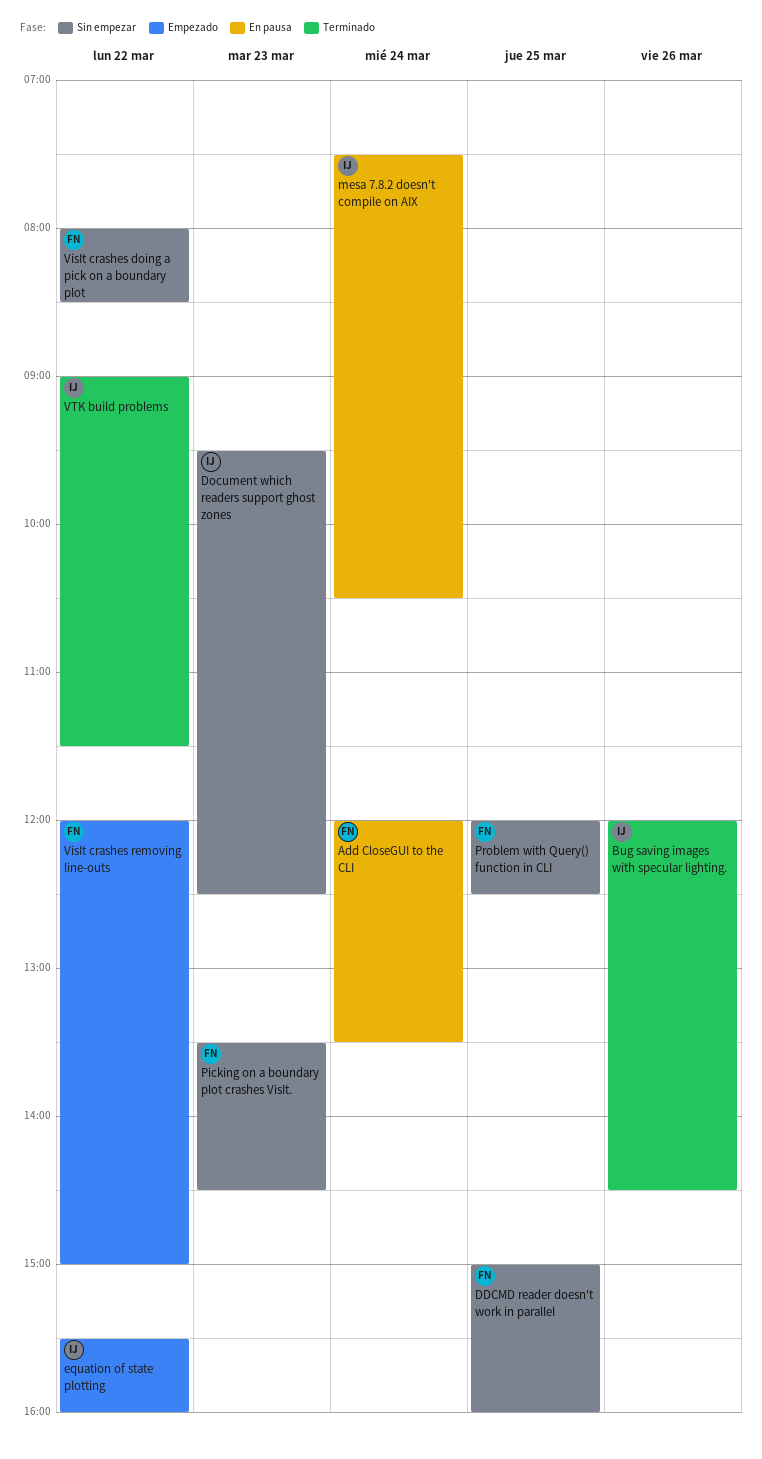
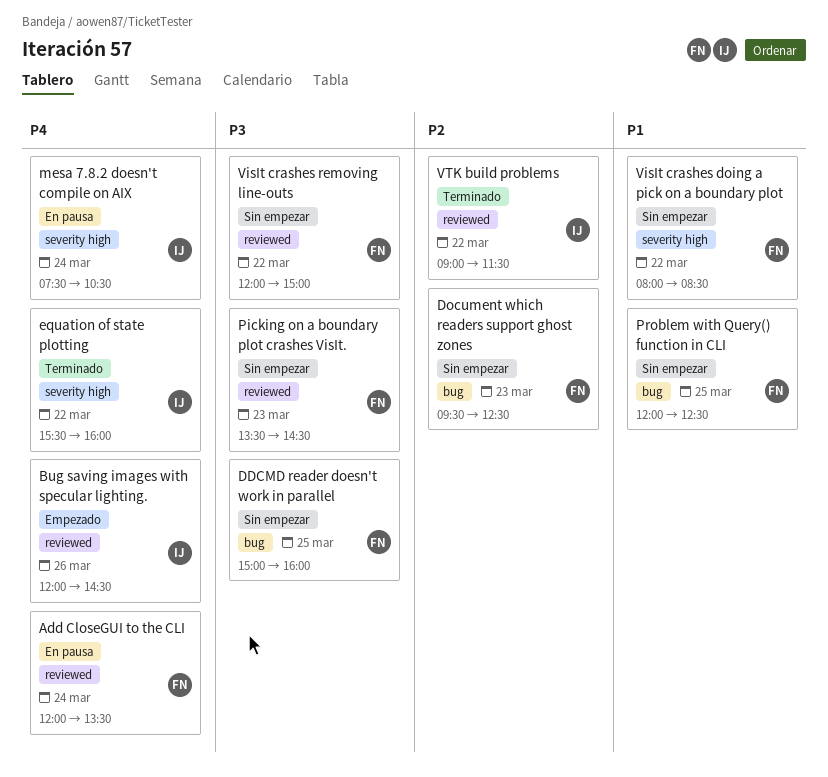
Bug saving images with specular lighting., status: Terminado -> Empezado
Document which readers support ghost zones, owner: IJ -> FN
equation of state plotting, status: Empezado -> Terminado
VisIt crashes removing line-outs, status: Empezado -> Sin empezar

